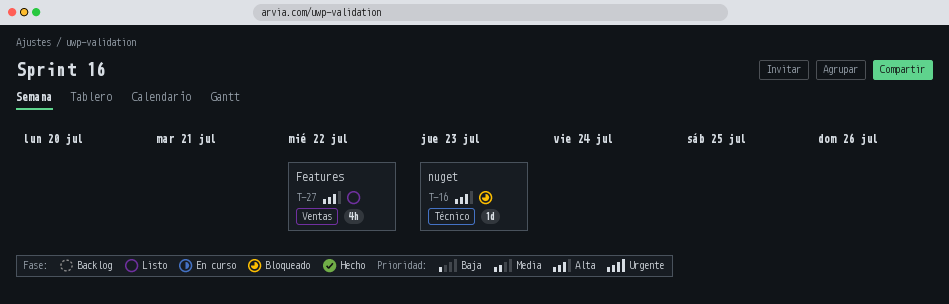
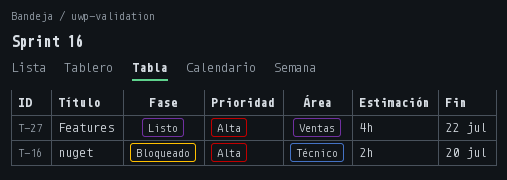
T-16, estimate: 1d -> 2h
T-16, due: Jul 23 -> Jul 20

